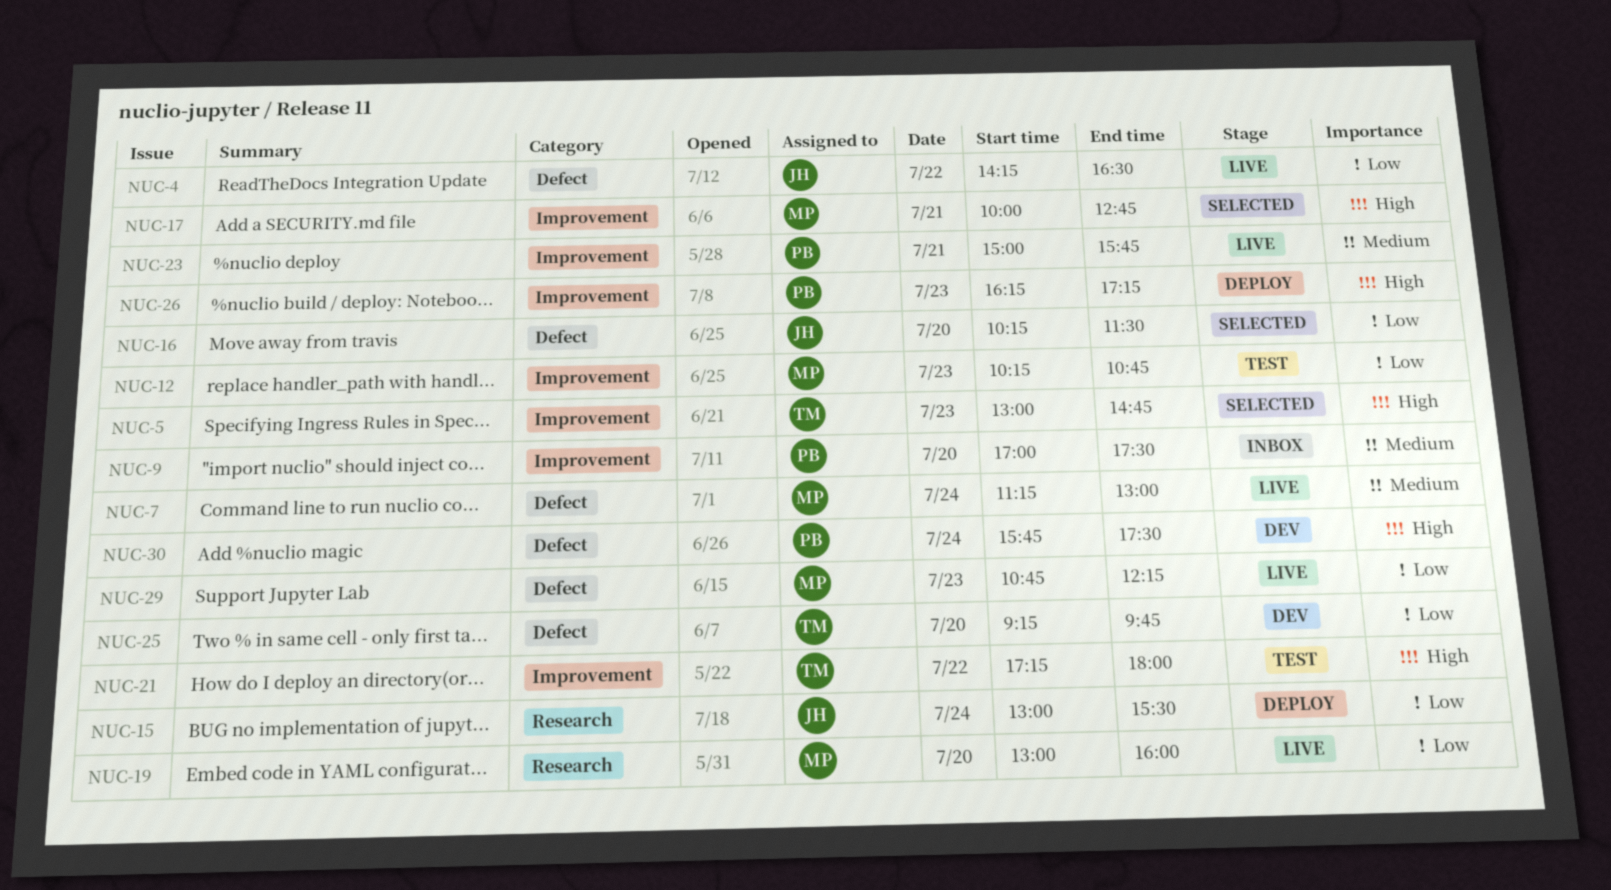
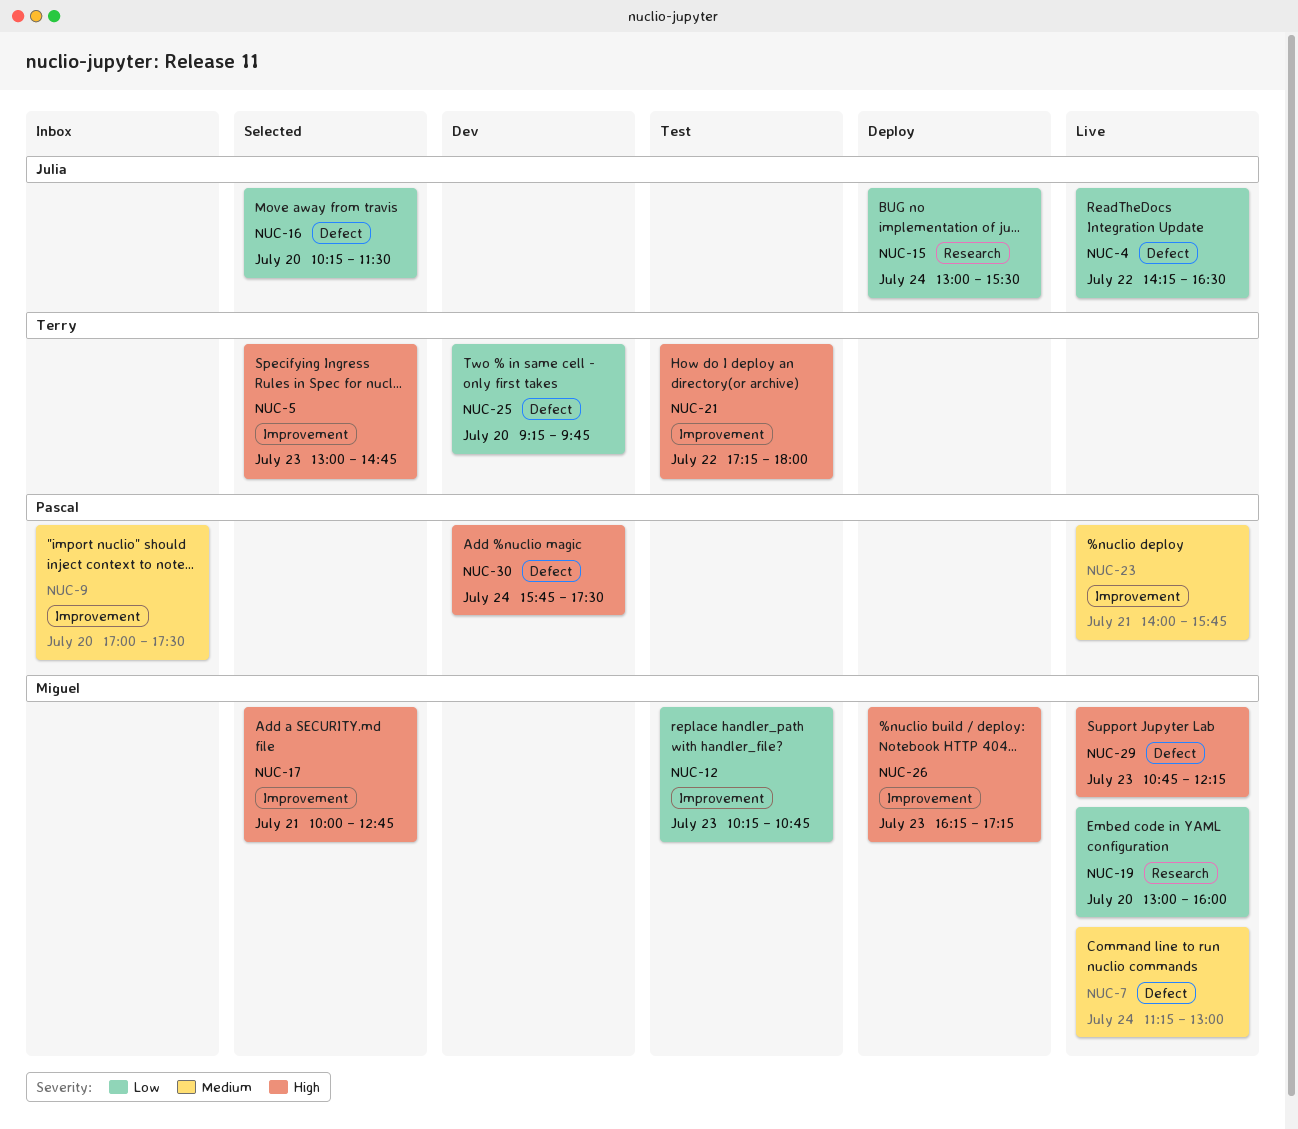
NUC-23, begins: 15:00 -> 14:00
NUC-26, owner: Pascal -> Miguel
NUC-29, priority: Low -> High

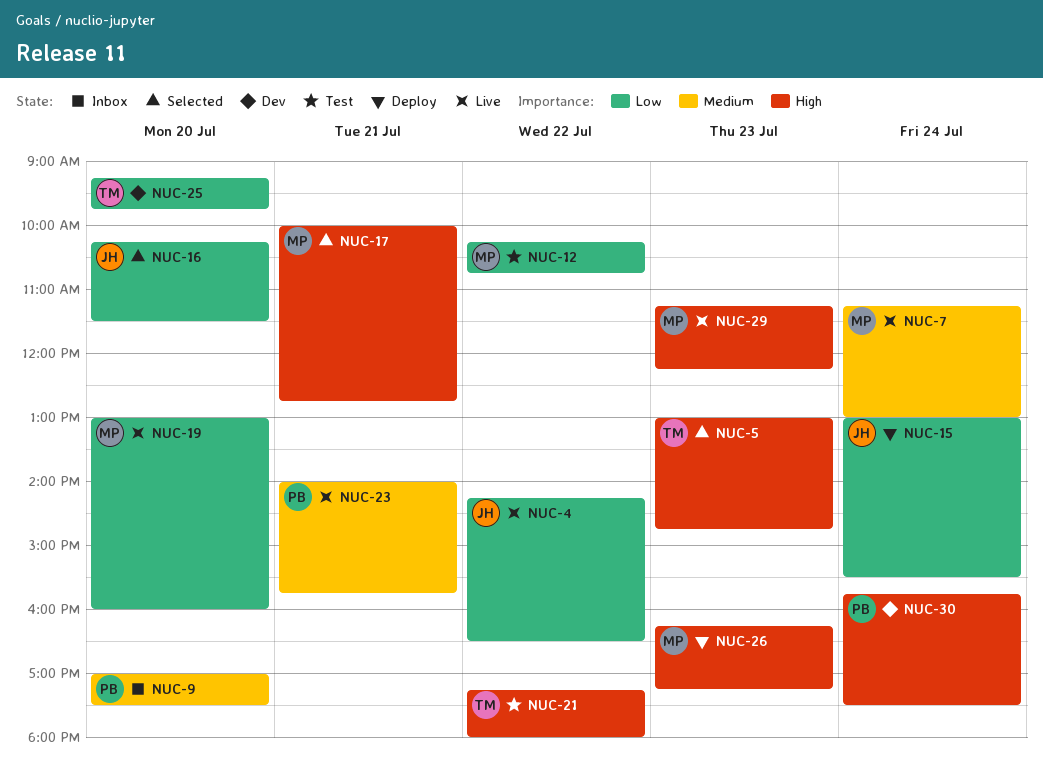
NUC-12, day: Jul 23 -> Jul 22
NUC-29, begins: 10:45 -> 11:15

